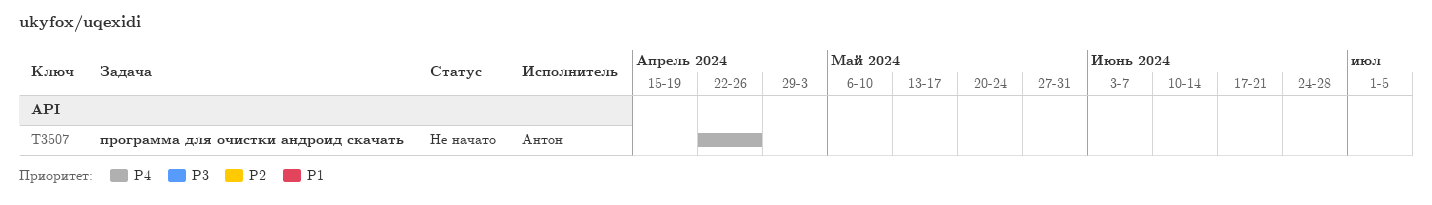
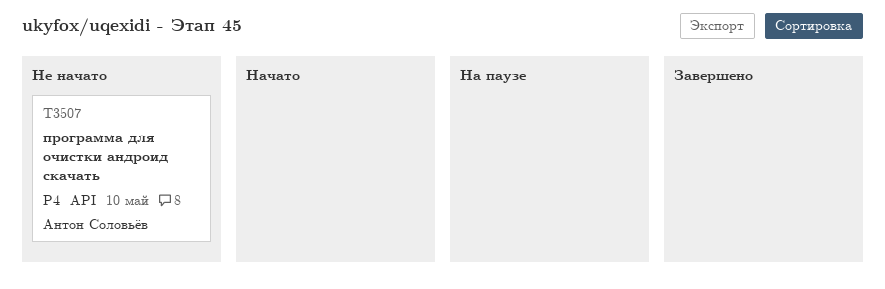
T3507, due: Apr 26 -> May 10

